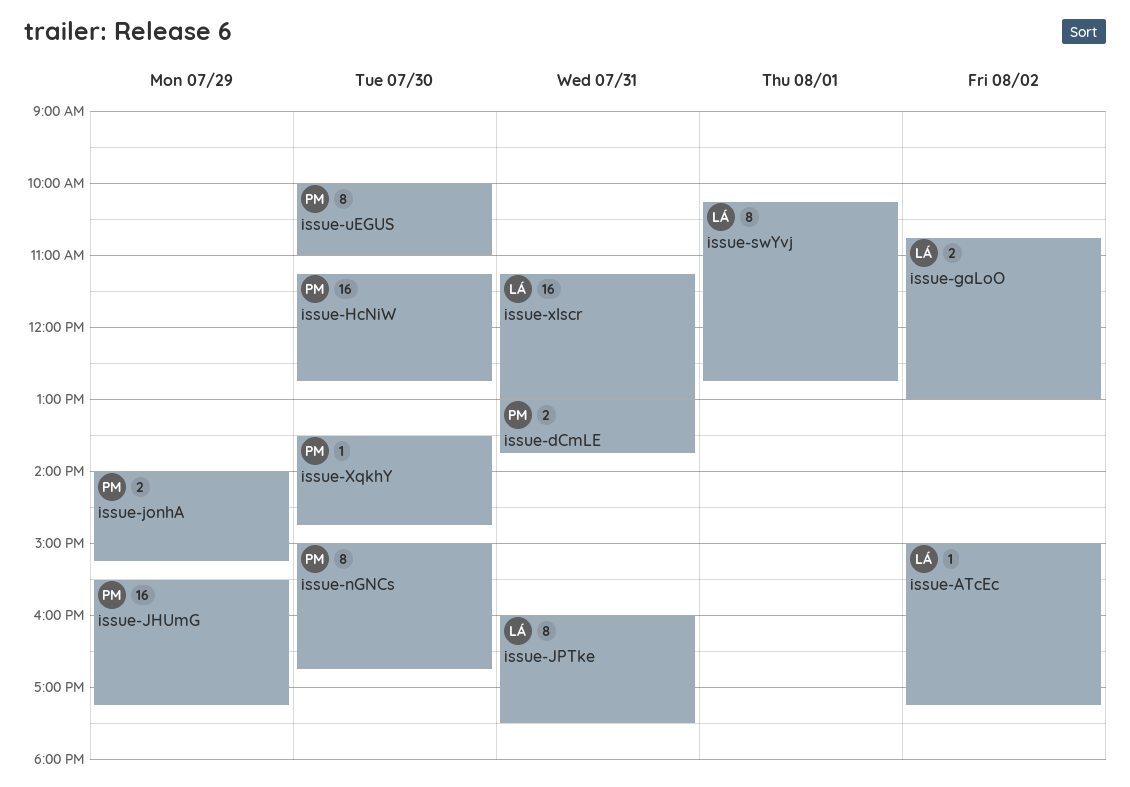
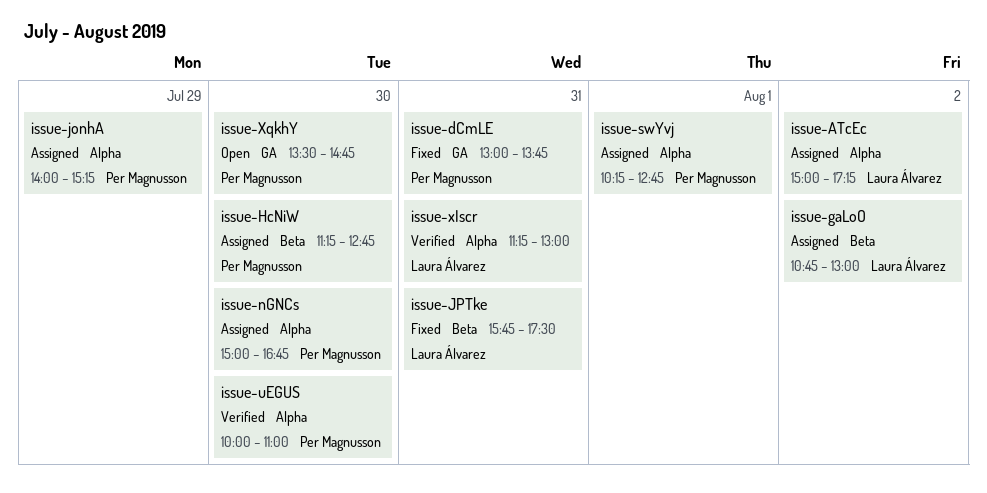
issue-JHUmG: present -> none
issue-JPTke, begins: 16:00 -> 15:45
issue-swYvj, owner: Laura Álvarez -> Per Magnusson

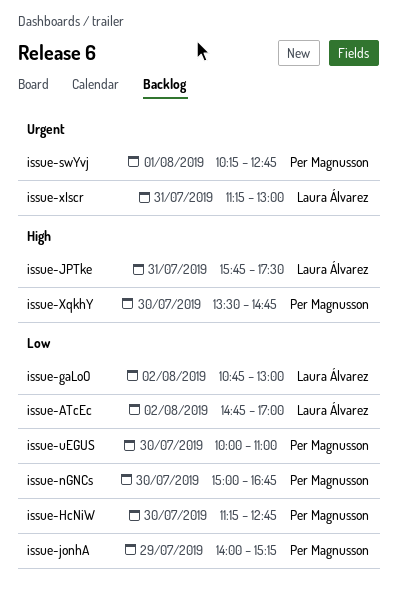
issue-ATcEc, begins: 15:00 -> 14:45
issue-ATcEc, ends: 17:15 -> 17:00
issue-dCmLE: present -> none

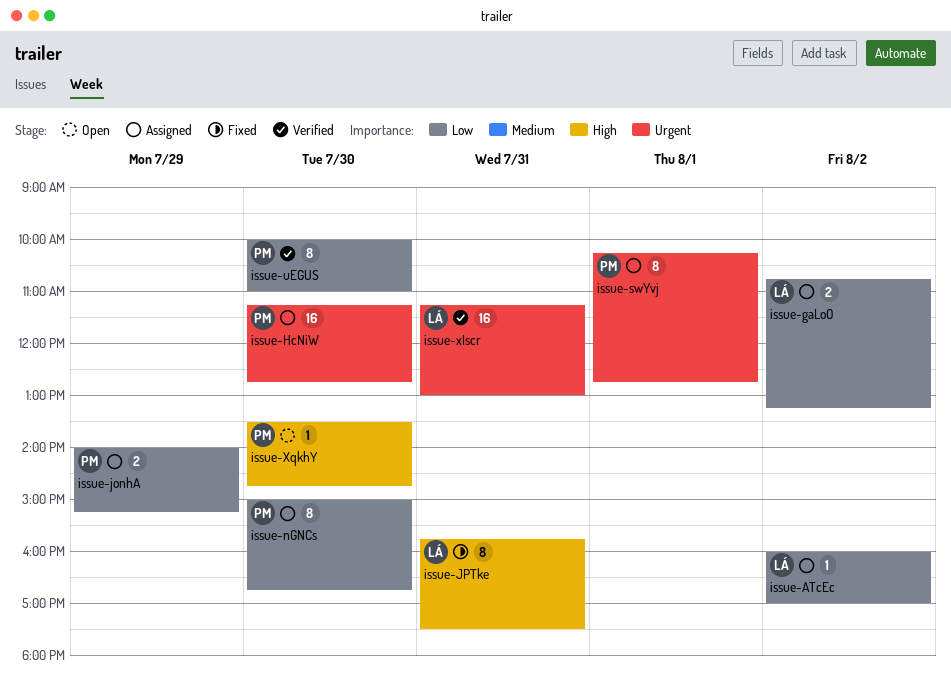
issue-ATcEc, begins: 14:45 -> 16:00
issue-gaLoO, ends: 13:00 -> 13:15
issue-HcNiW, priority: Low -> Urgent

